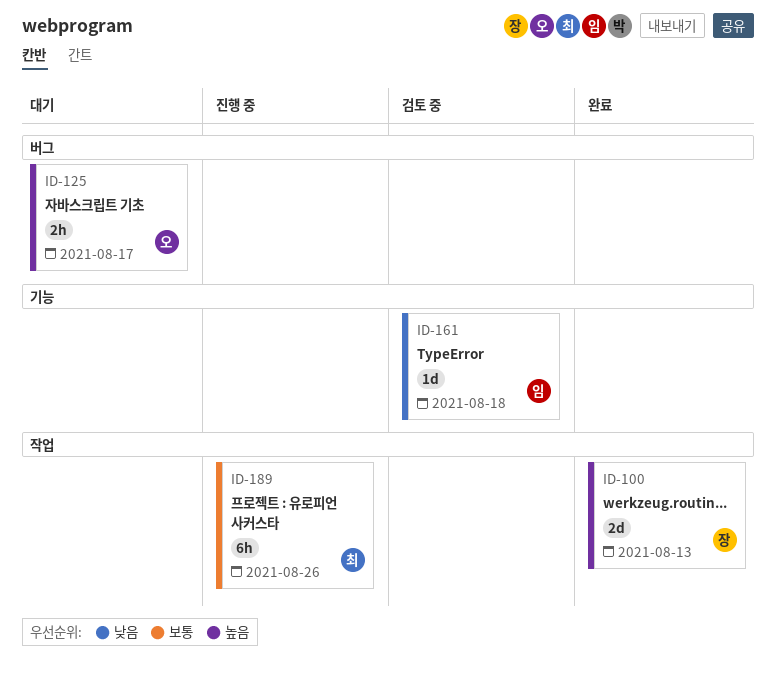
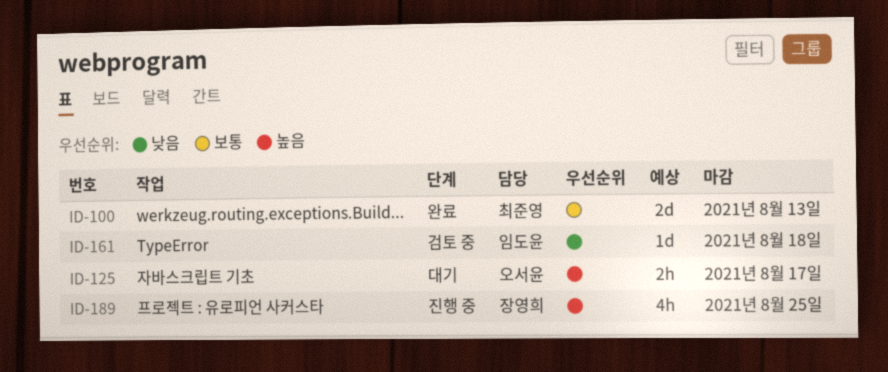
ID-100, owner: 장영희 -> 최준영
ID-100, priority: 높음 -> 보통
ID-189, owner: 최준영 -> 장영희
ID-189, priority: 보통 -> 높음
ID-189, estimate: 6h -> 4h
ID-189, due: Aug 26 -> Aug 25

